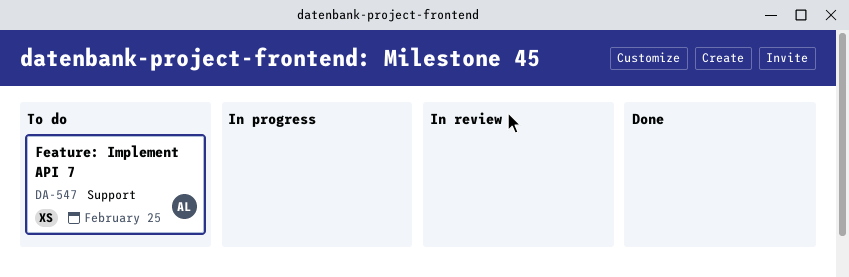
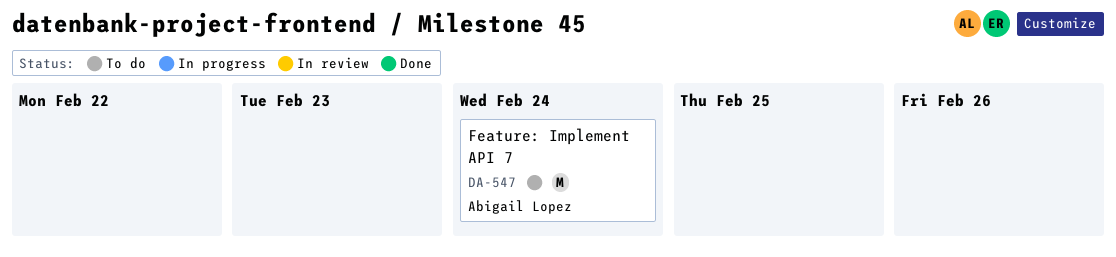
DA-547, estimate: XS -> M
DA-547, due: Feb 25 -> Feb 24

